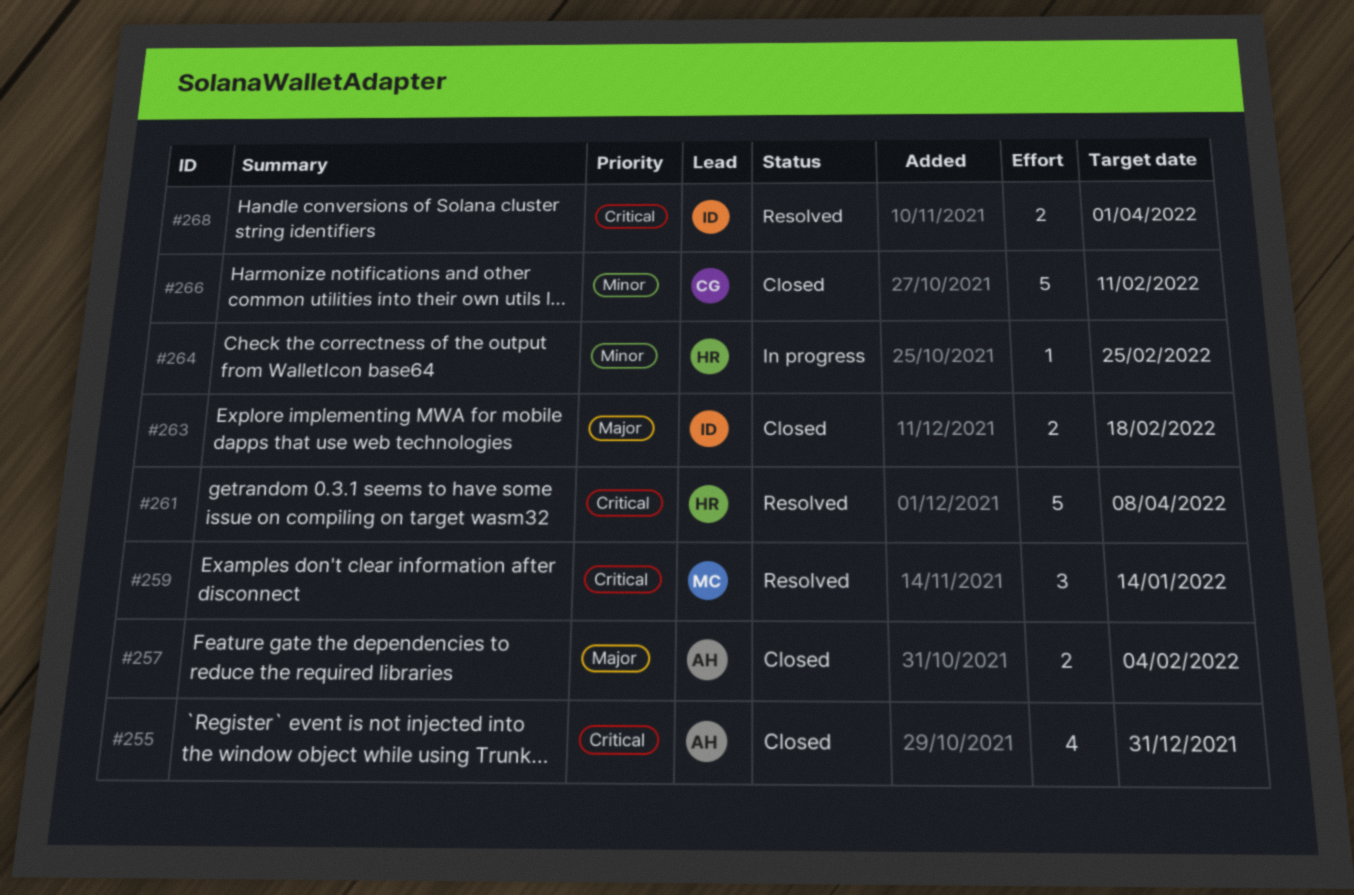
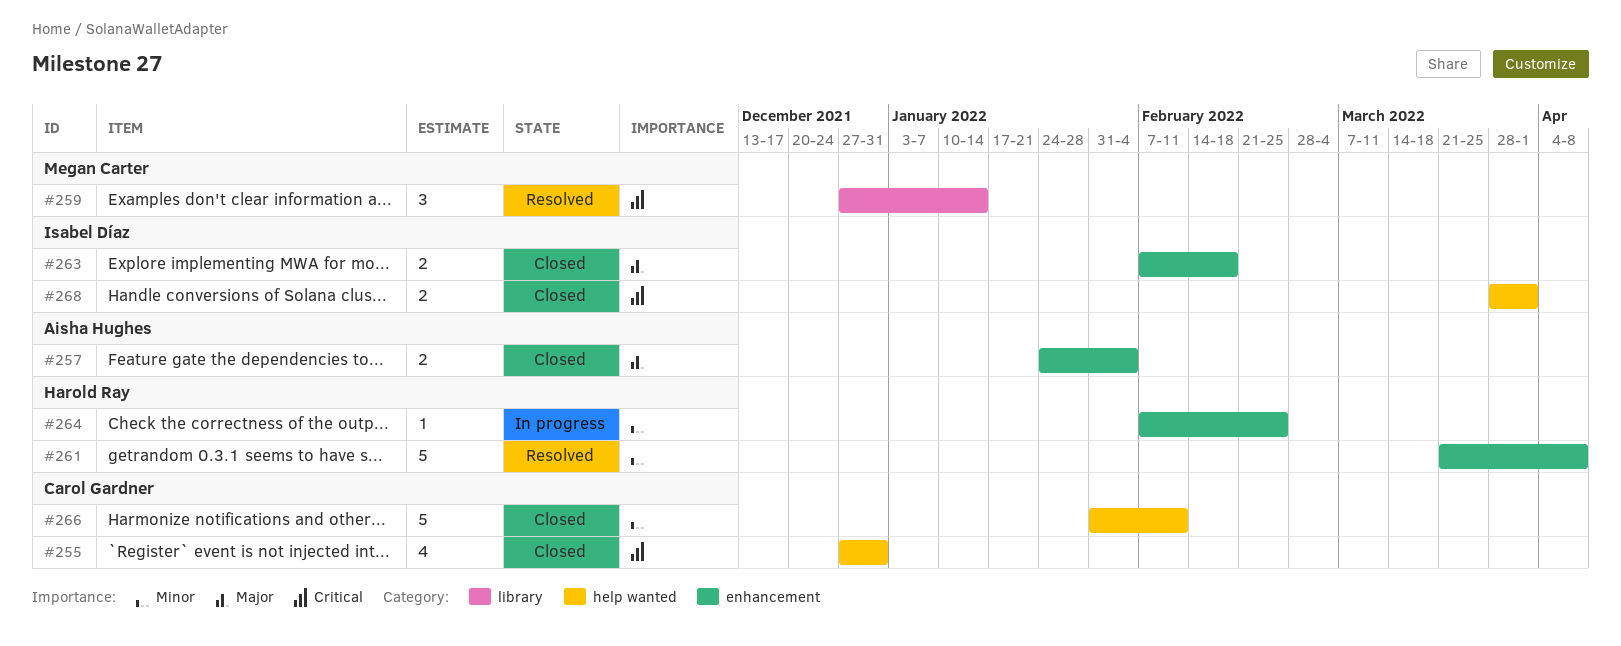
#255, owner: Aisha Hughes -> Carol Gardner
#261, priority: Critical -> Minor
#268, status: Resolved -> Closed

